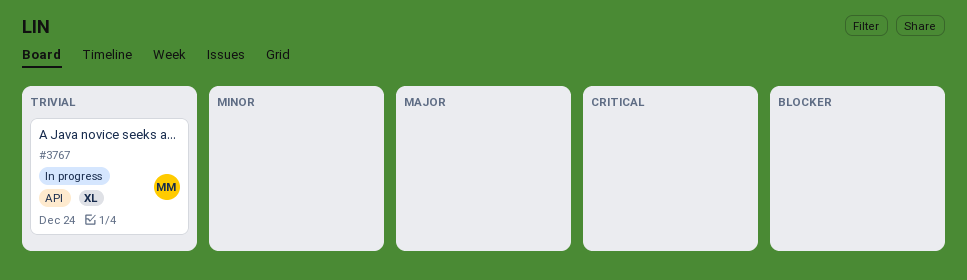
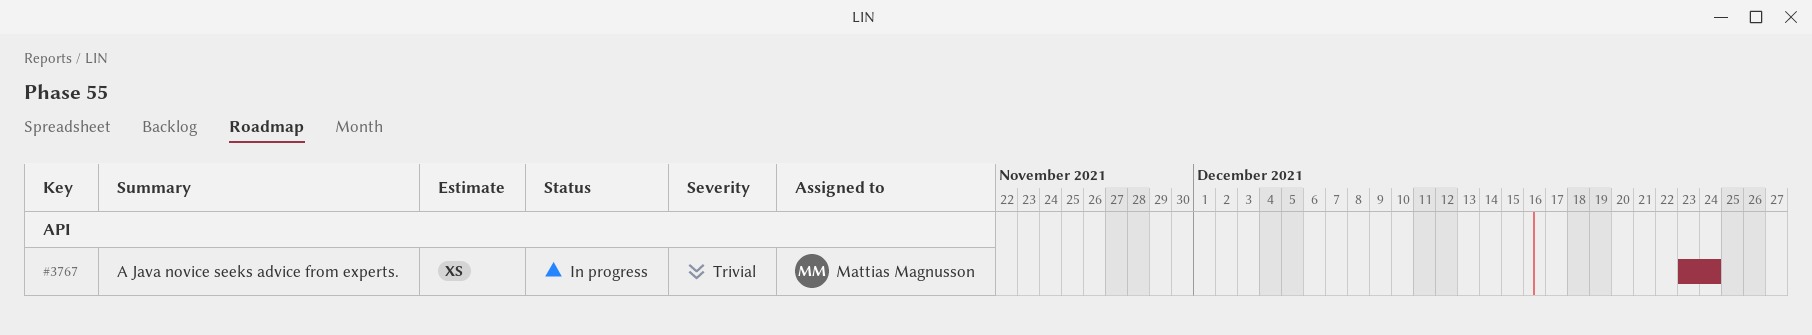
#3767, estimate: XL -> XS

